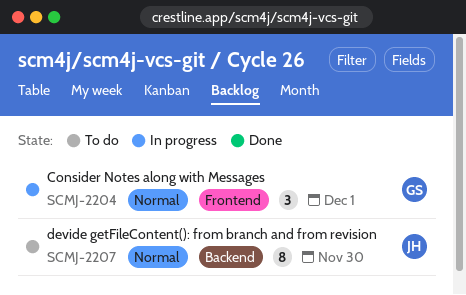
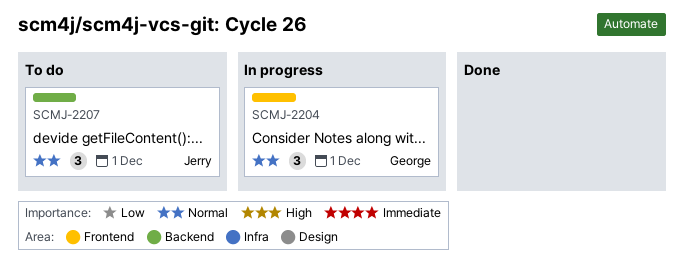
SCMJ-2207, estimate: 8 -> 3
SCMJ-2207, due: Nov 30 -> Dec 1

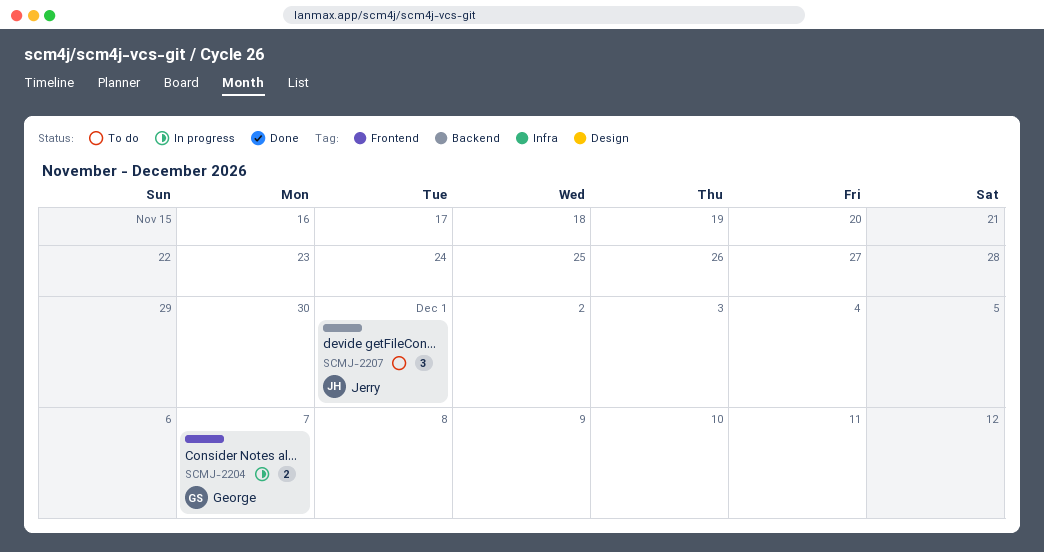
SCMJ-2204, estimate: 3 -> 2
SCMJ-2204, due: Dec 1 -> Dec 7

